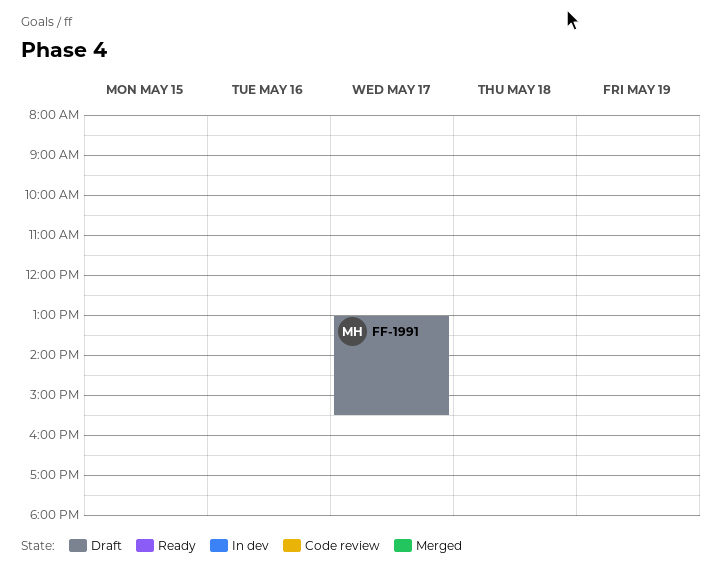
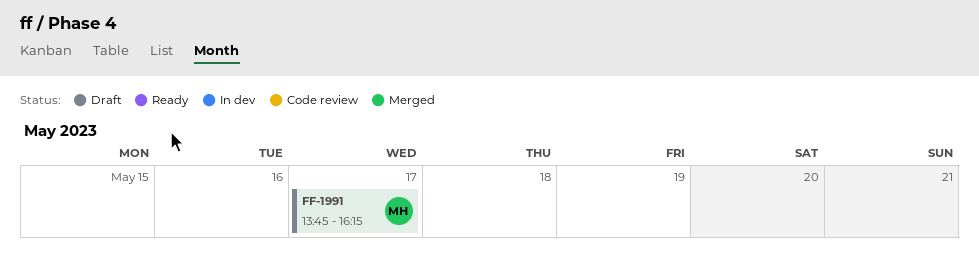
FF-1991, begins: 13:00 -> 13:45
FF-1991, ends: 15:30 -> 16:15

